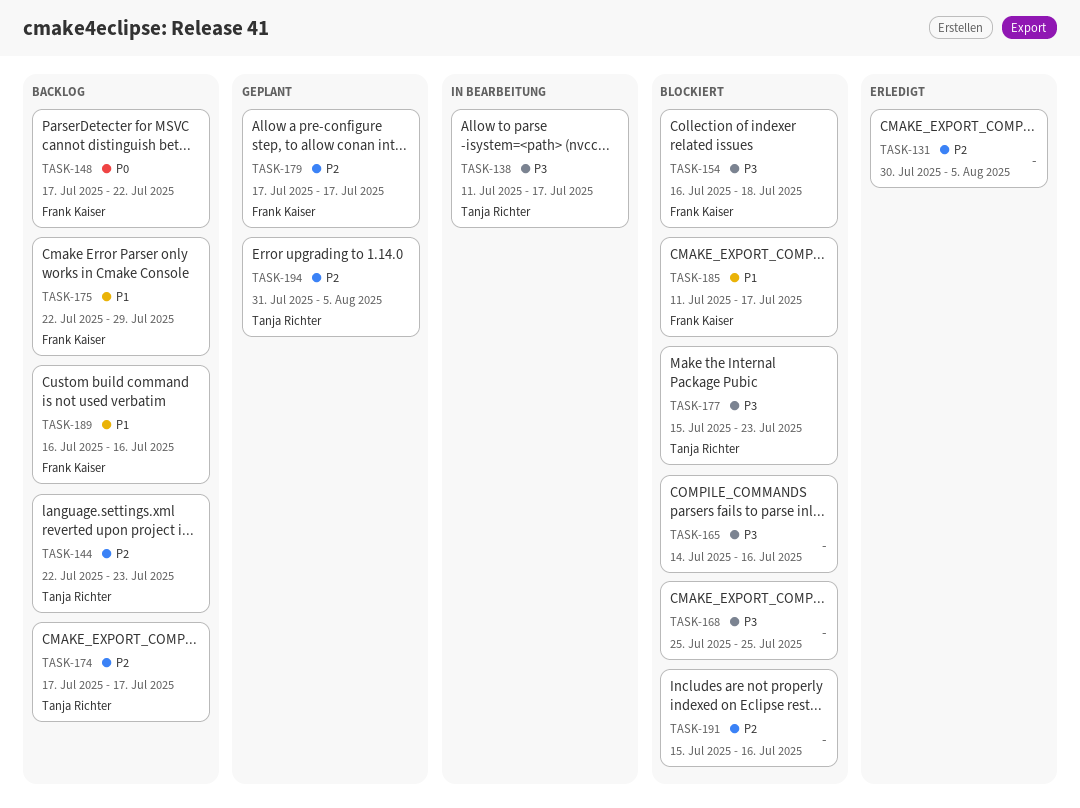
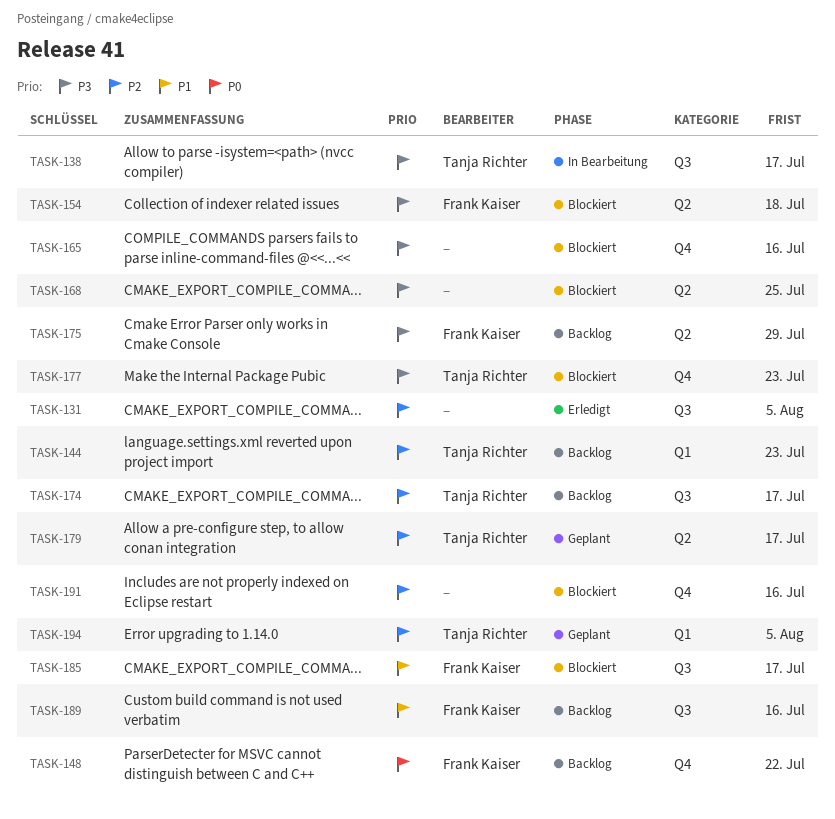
TASK-175, priority: P1 -> P3
TASK-179, owner: Frank Kaiser -> Tanja Richter

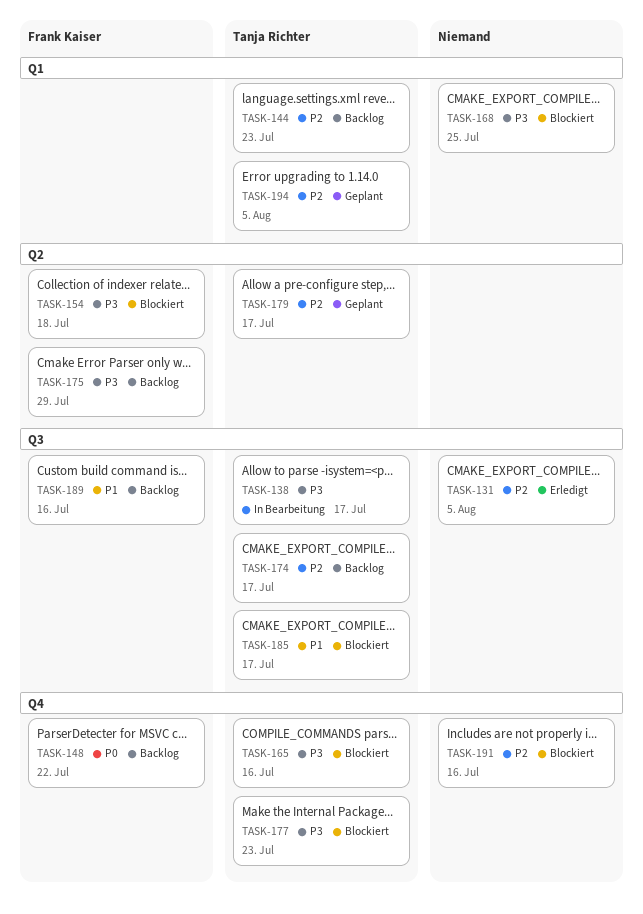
TASK-165, owner: none -> Tanja Richter
TASK-168, label: Q2 -> Q1
TASK-185, owner: Frank Kaiser -> Tanja Richter

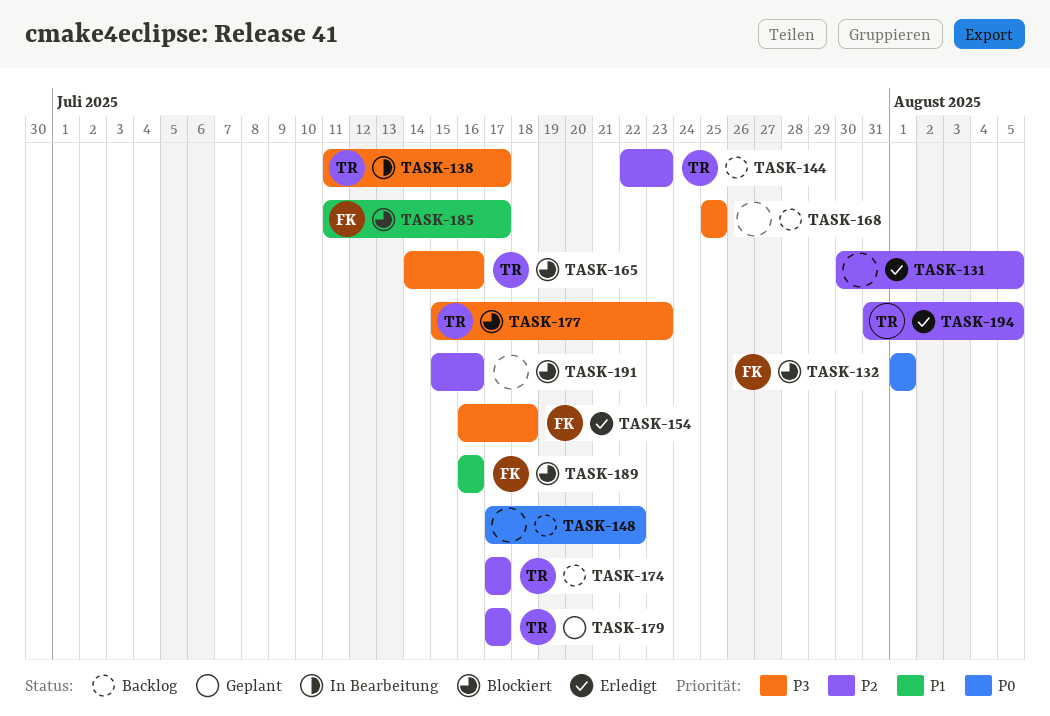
TASK-132: none -> present
TASK-148, owner: Frank Kaiser -> none
TASK-154, status: Blockiert -> Erledigt
TASK-168, status: Blockiert -> Backlog
TASK-175: present -> none
TASK-185, owner: Tanja Richter -> Frank Kaiser
TASK-189, status: Backlog -> Blockiert
TASK-194, status: Geplant -> Erledigt

